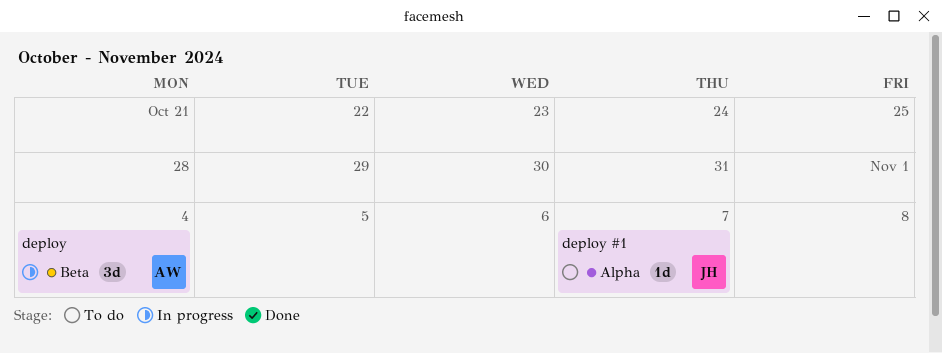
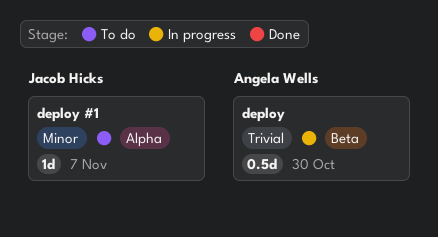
deploy, estimate: 3d -> 0.5d
deploy, due: Nov 4 -> Oct 30

